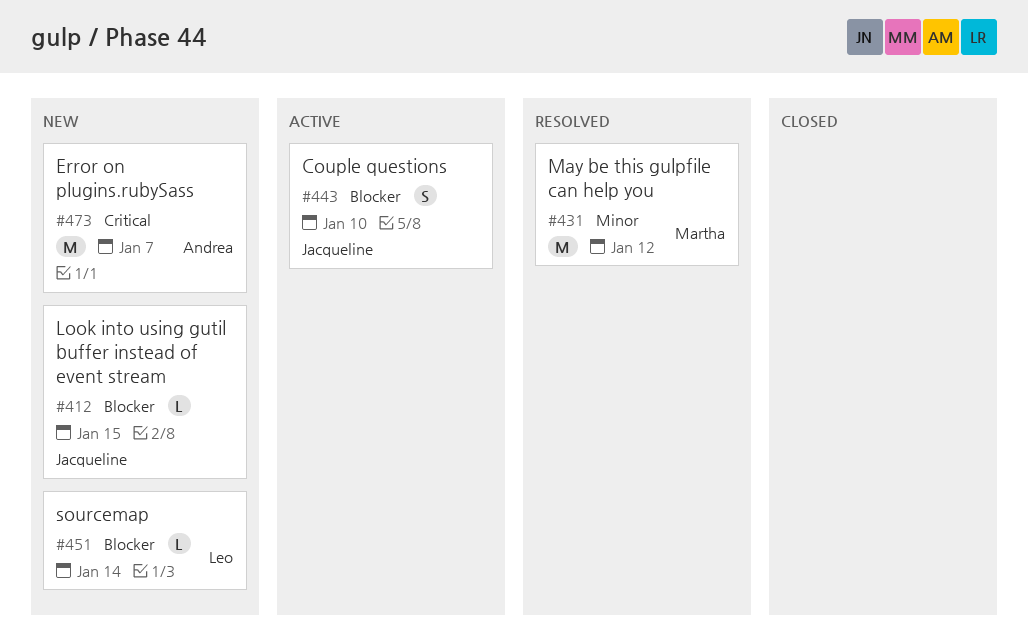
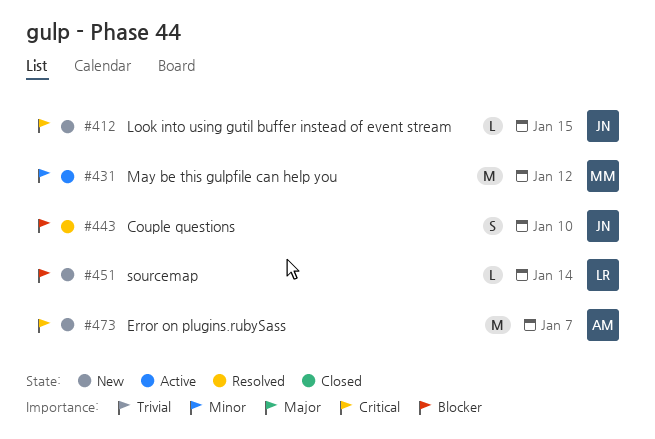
#412, priority: Blocker -> Critical
#431, status: Resolved -> Active
#443, status: Active -> Resolved

